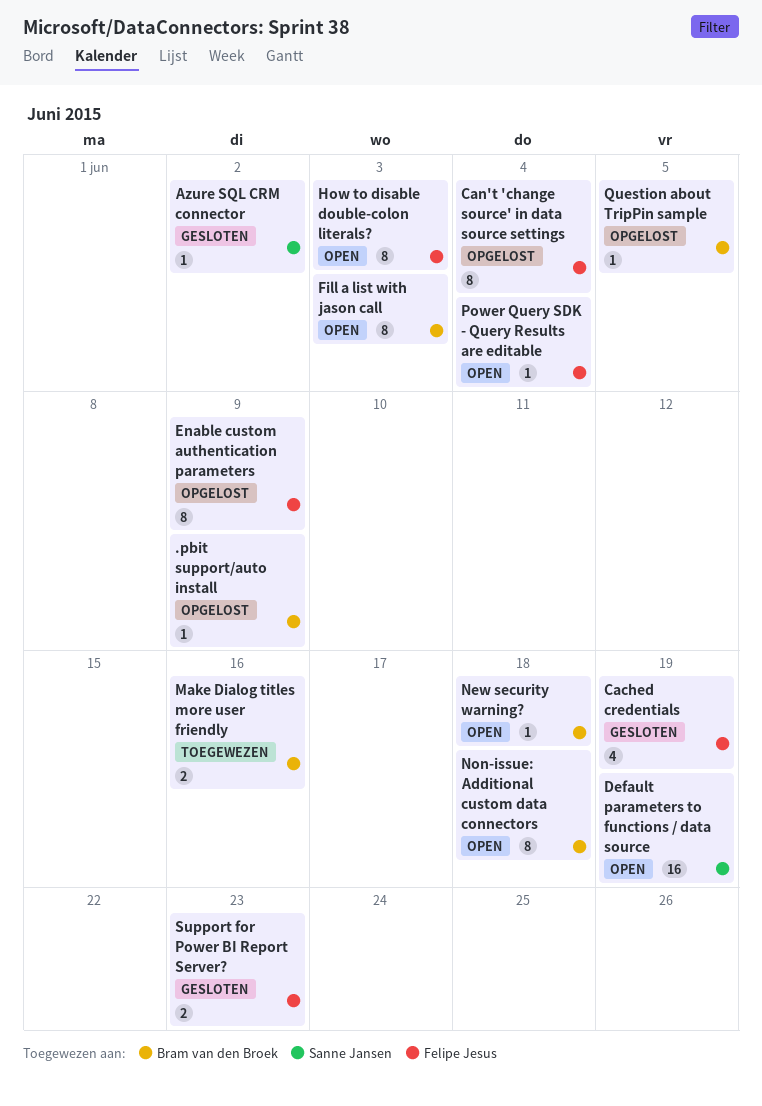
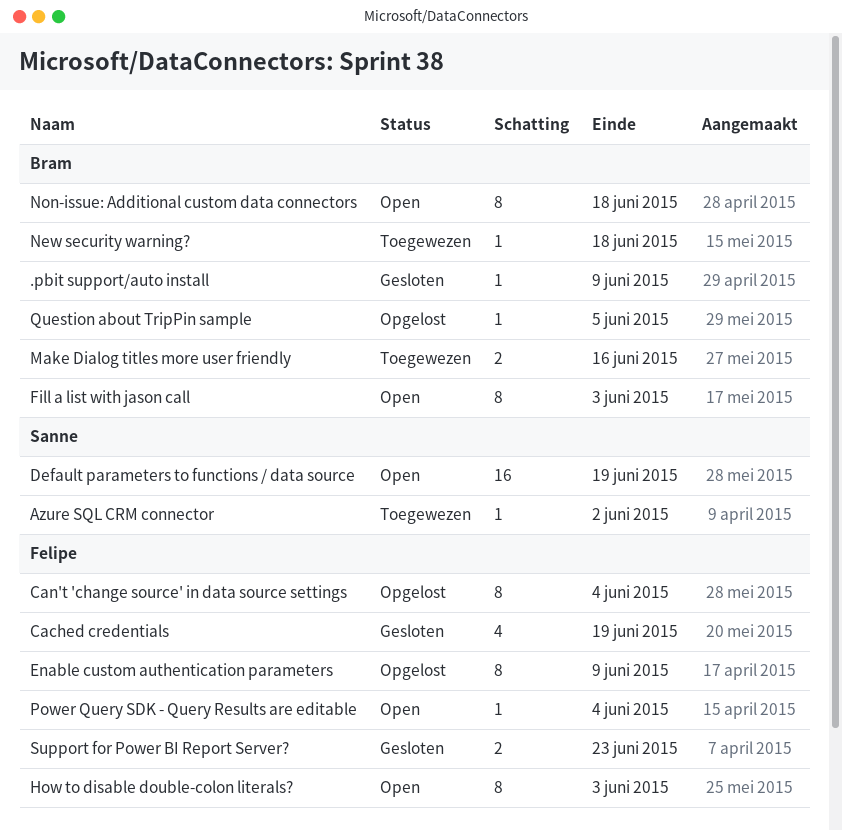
.pbit support/auto install, status: Opgelost -> Gesloten
Azure SQL CRM connector, status: Gesloten -> Toegewezen
New security warning?, status: Open -> Toegewezen

